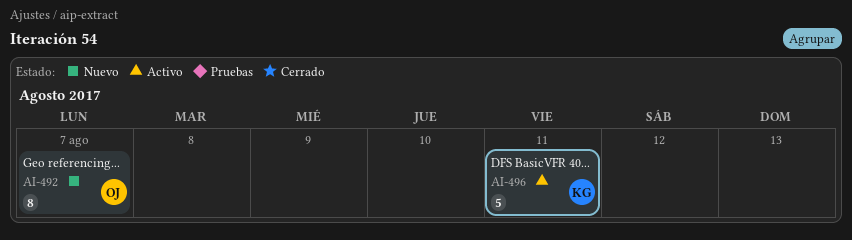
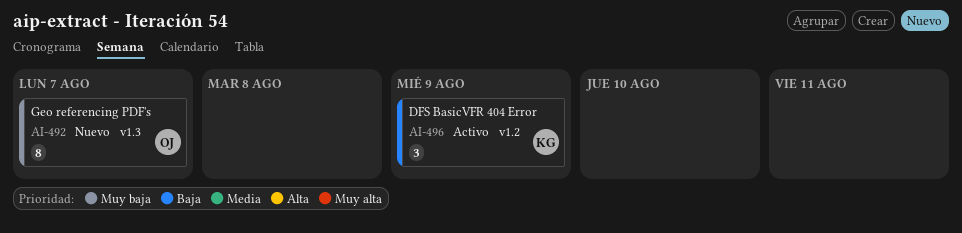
AI-496, estimate: 5 -> 3
AI-496, due: Aug 11 -> Aug 9

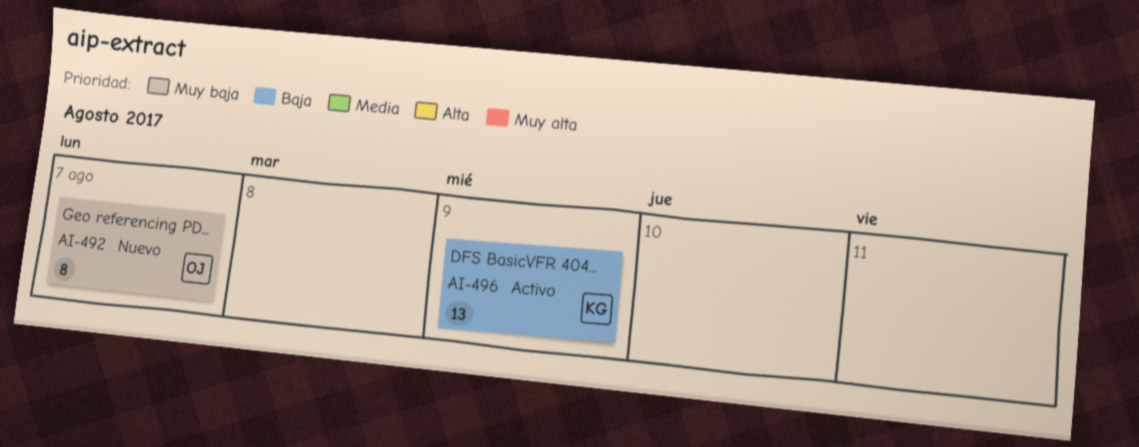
AI-496, estimate: 3 -> 13

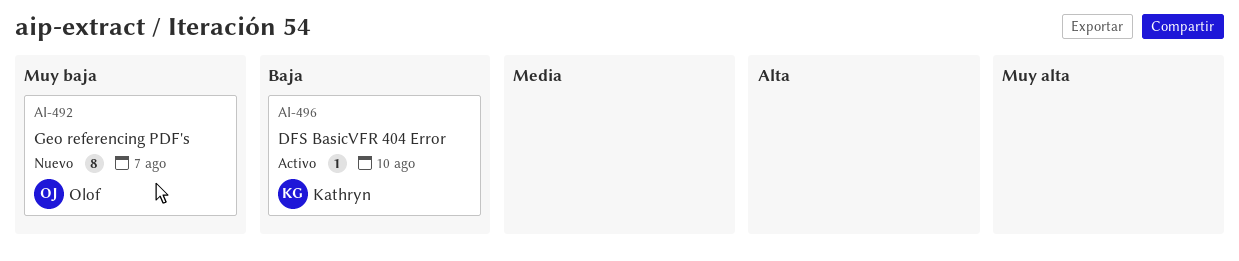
AI-496, estimate: 13 -> 1
AI-496, due: Aug 9 -> Aug 10

